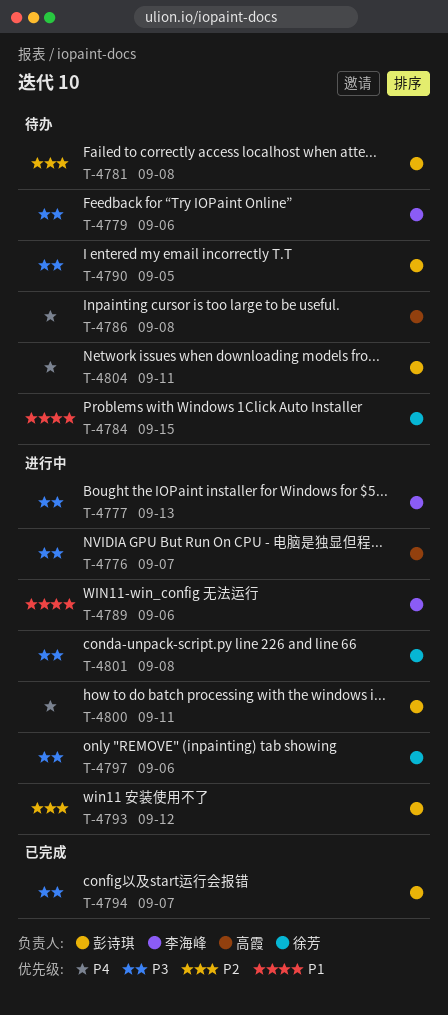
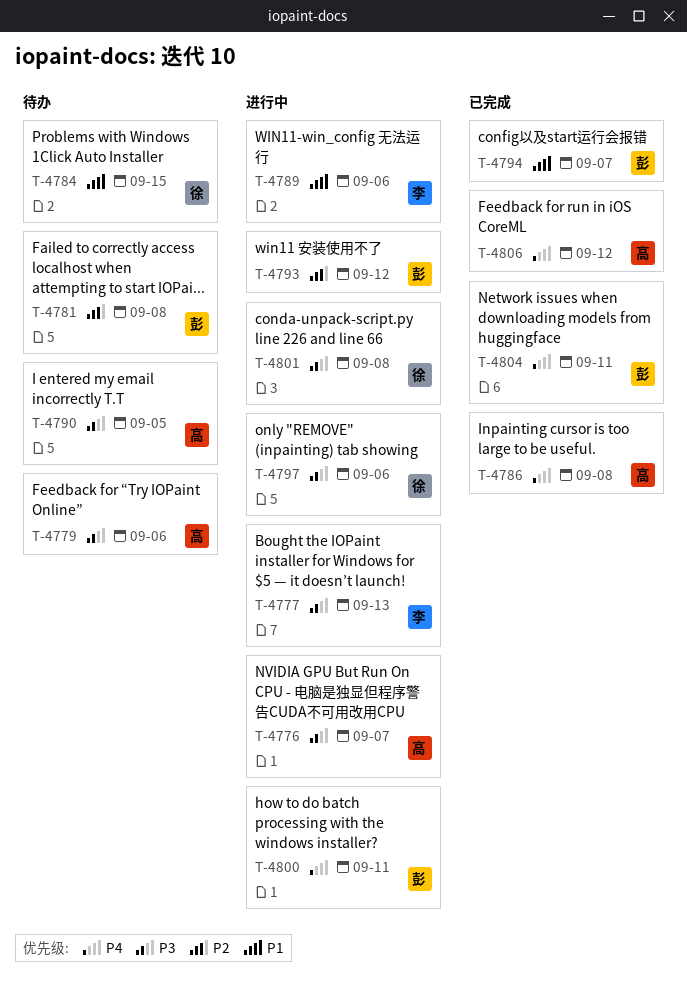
T-4779, owner: 李海峰 -> 高霞
T-4786, status: 待办 -> 已完成
T-4790, owner: 彭诗琪 -> 高霞
T-4794, priority: P3 -> P1
T-4804, status: 待办 -> 已完成
T-4806: none -> present

